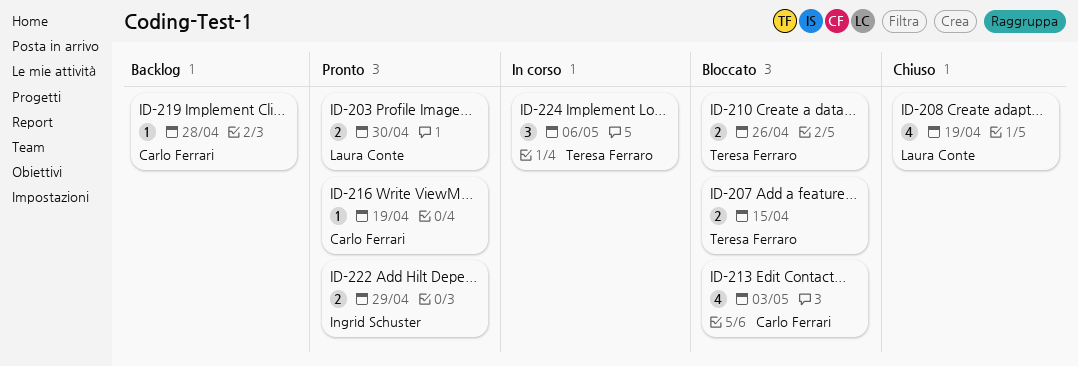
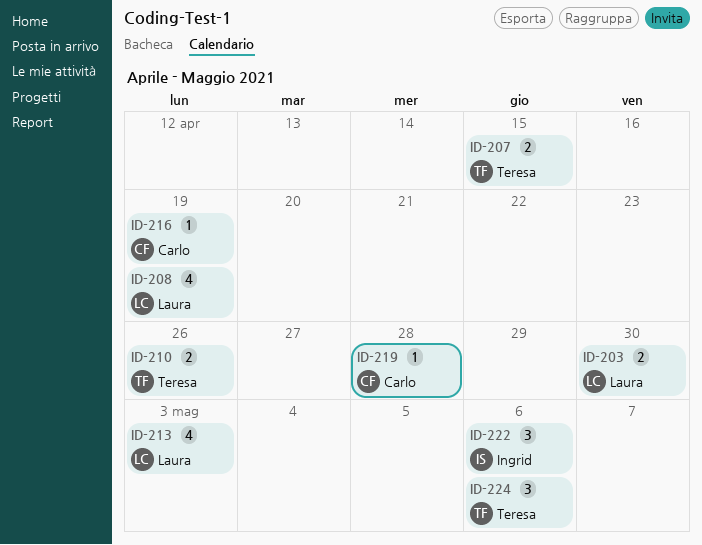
ID-213, owner: Carlo Ferrari -> Laura Conte
ID-222, estimate: 2 -> 3
ID-222, due: Apr 29 -> May 6

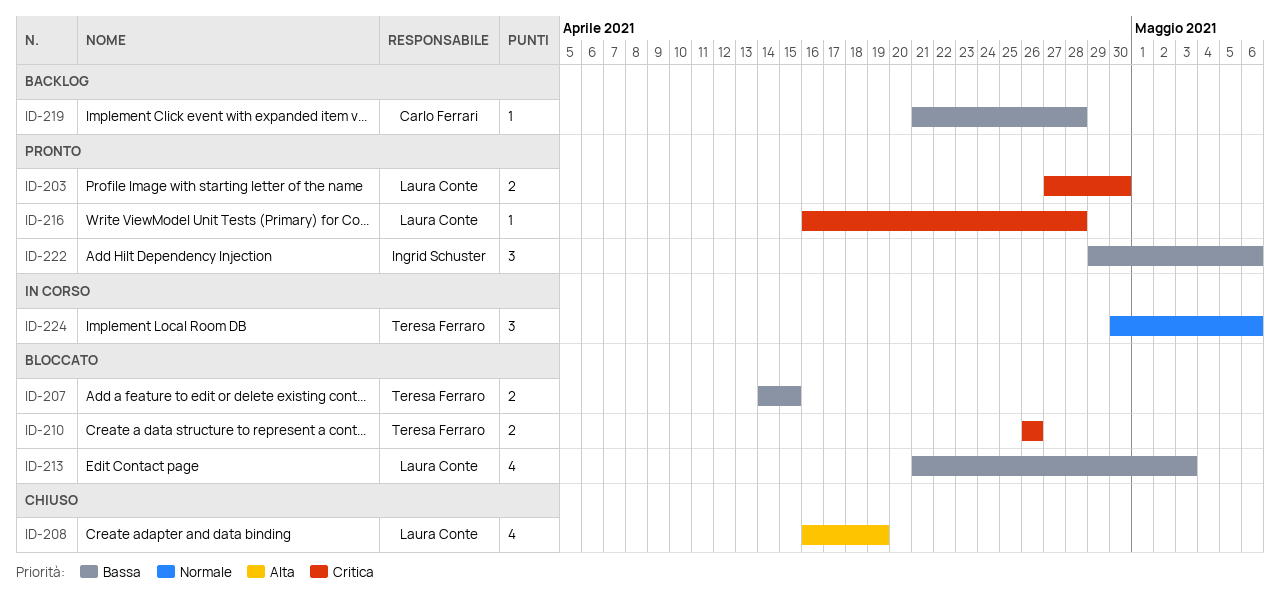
ID-216, owner: Carlo Ferrari -> Laura Conte
ID-216, due: Apr 19 -> Apr 28

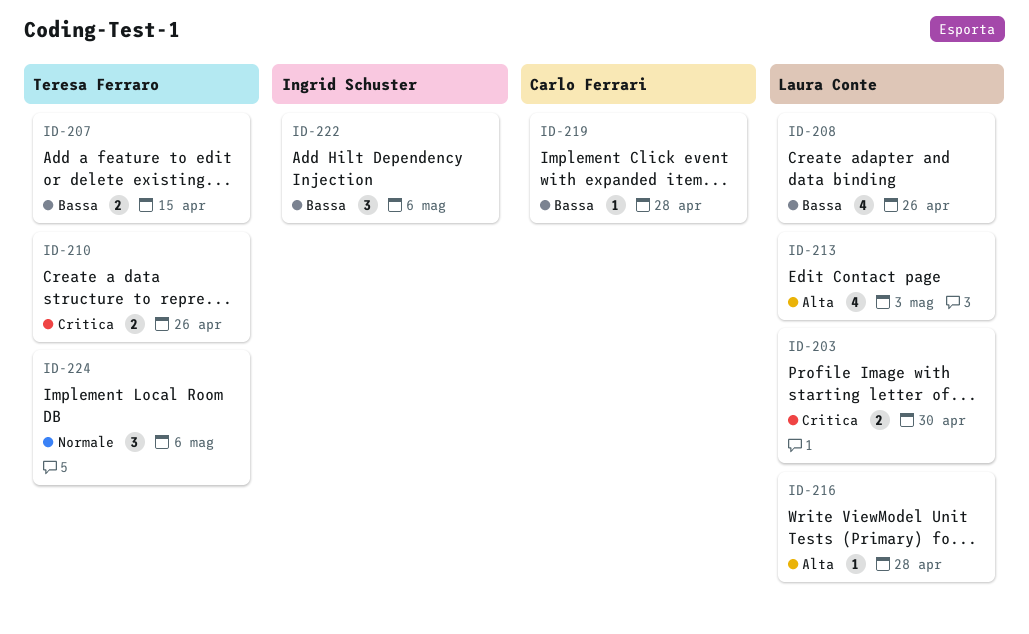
ID-208, priority: Alta -> Bassa
ID-208, due: Apr 19 -> Apr 26
ID-213, priority: Bassa -> Alta
ID-216, priority: Critica -> Alta

